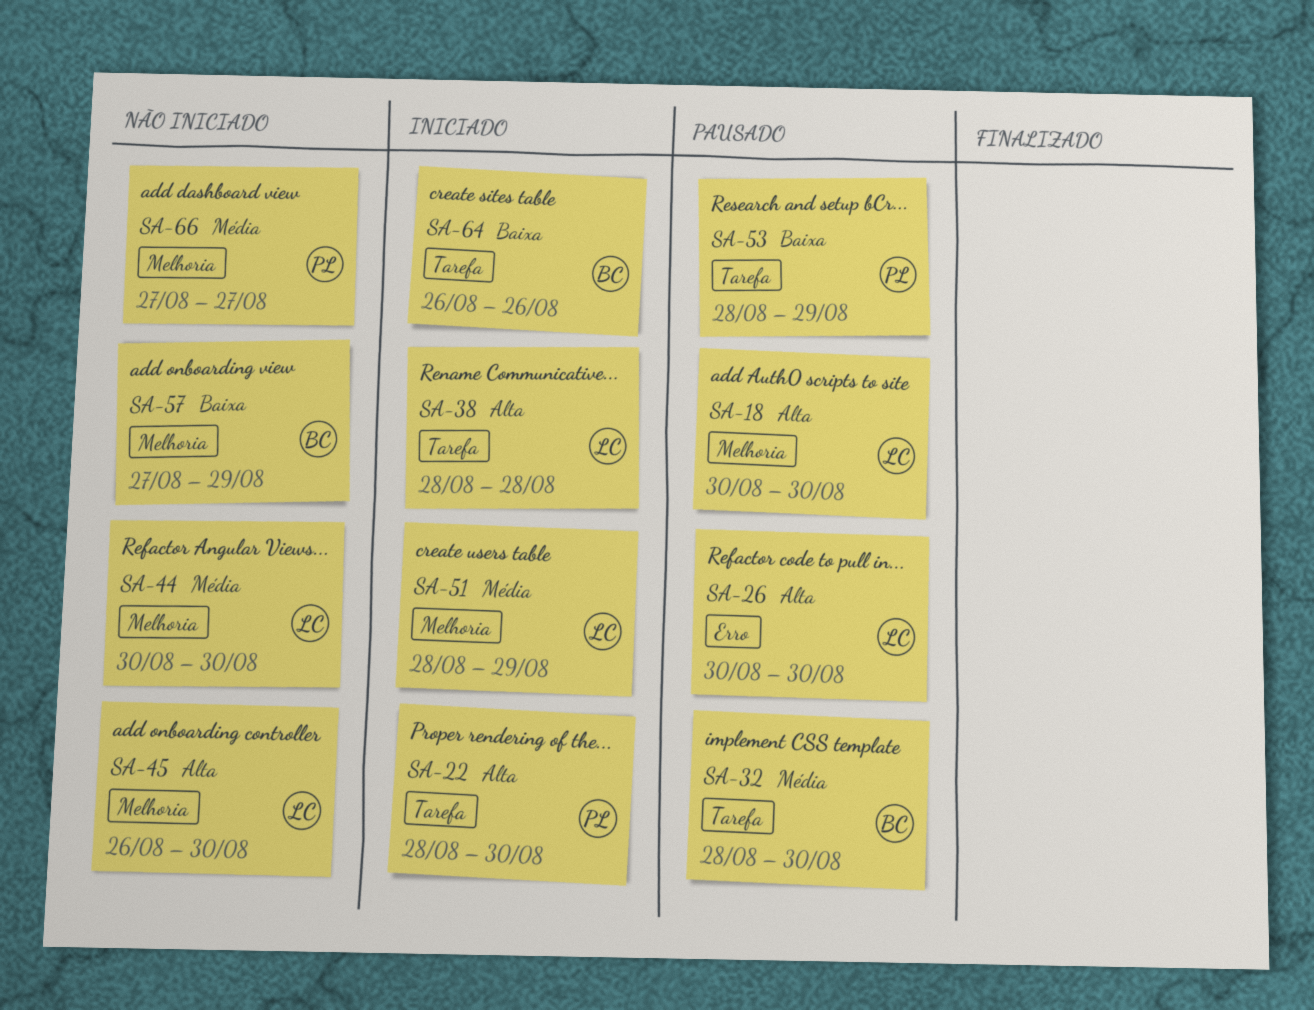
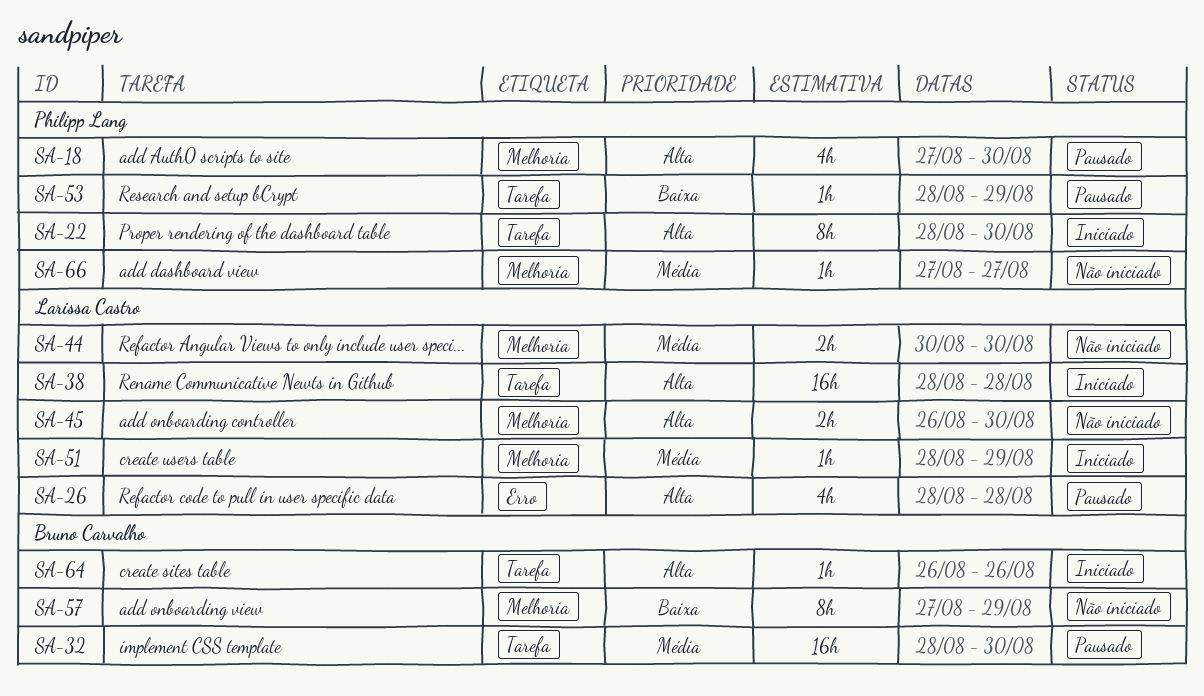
SA-18, owner: Larissa Castro -> Philipp Lang
SA-18, start: Aug 30 -> Aug 27
SA-26, start: Aug 30 -> Aug 28
SA-26, due: Aug 30 -> Aug 28
SA-64, priority: Baixa -> Alta

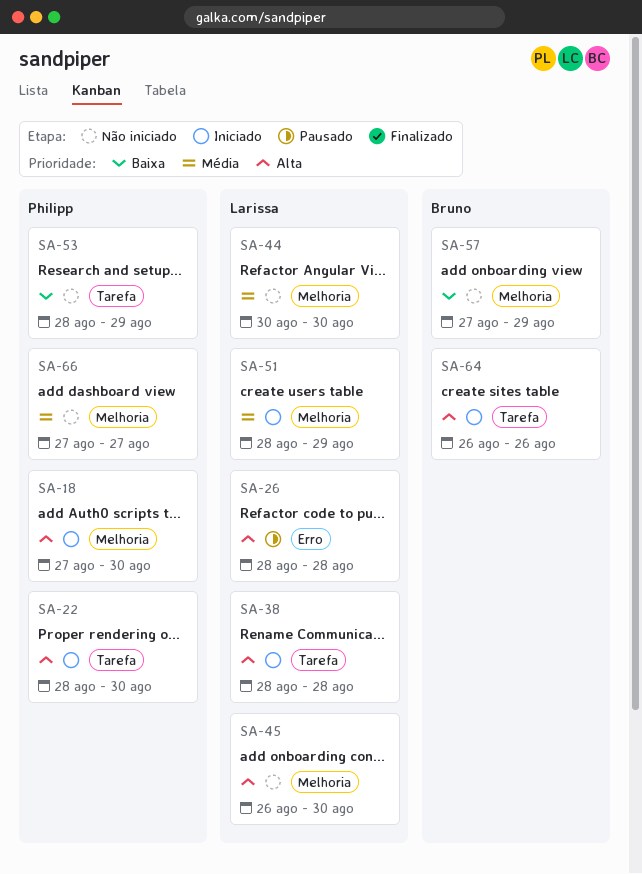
SA-18, status: Pausado -> Iniciado
SA-32: present -> none
SA-53, status: Pausado -> Não iniciado

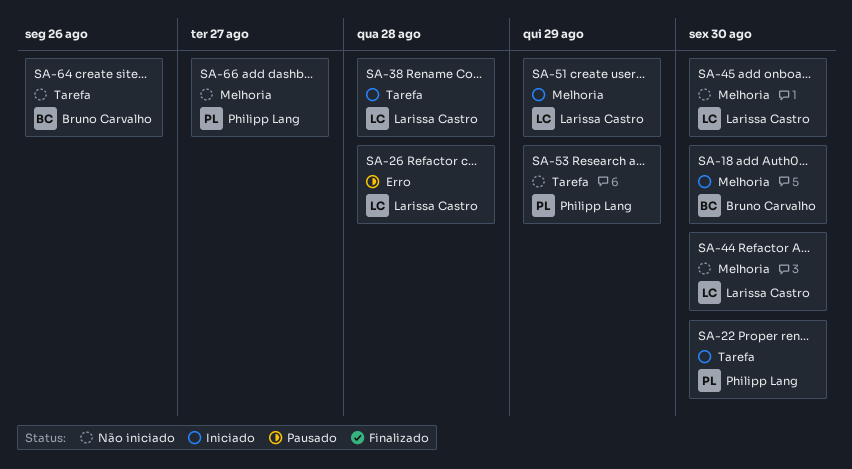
SA-18, owner: Philipp Lang -> Bruno Carvalho
SA-57: present -> none
SA-64, status: Iniciado -> Não iniciado

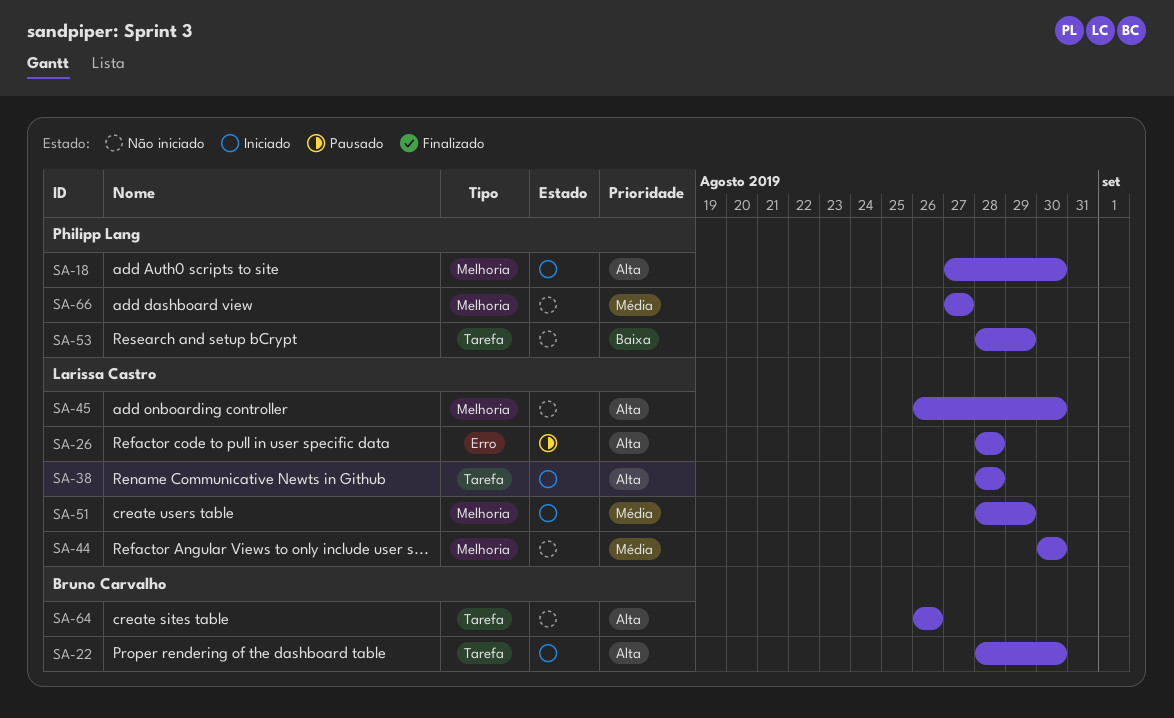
SA-18, owner: Bruno Carvalho -> Philipp Lang
SA-22, owner: Philipp Lang -> Bruno Carvalho

